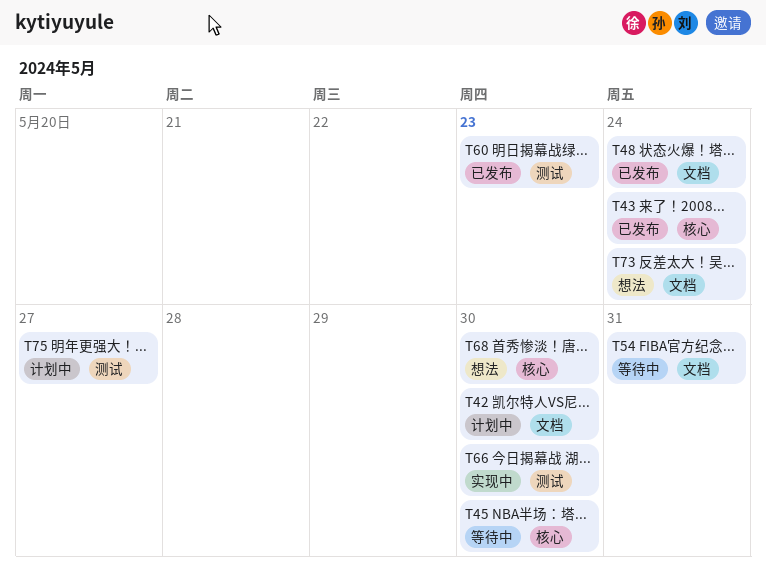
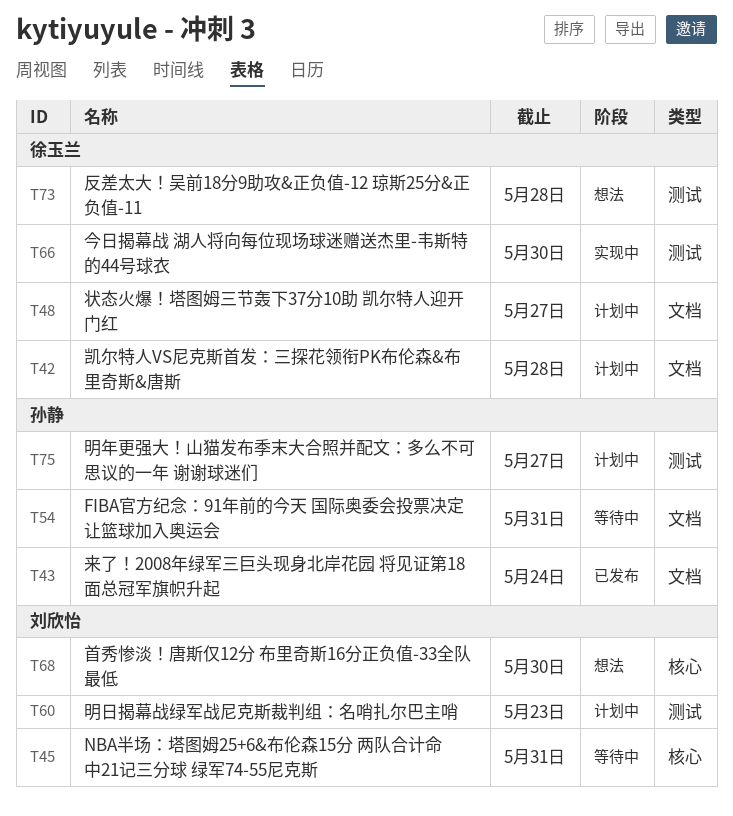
T42, due: May 30 -> May 28
T43, label: 核心 -> 文档
T45, due: May 30 -> May 31
T48, status: 已发布 -> 计划中
T48, due: May 24 -> May 27
T60, status: 已发布 -> 计划中
T73, label: 文档 -> 测试
T73, due: May 24 -> May 28

